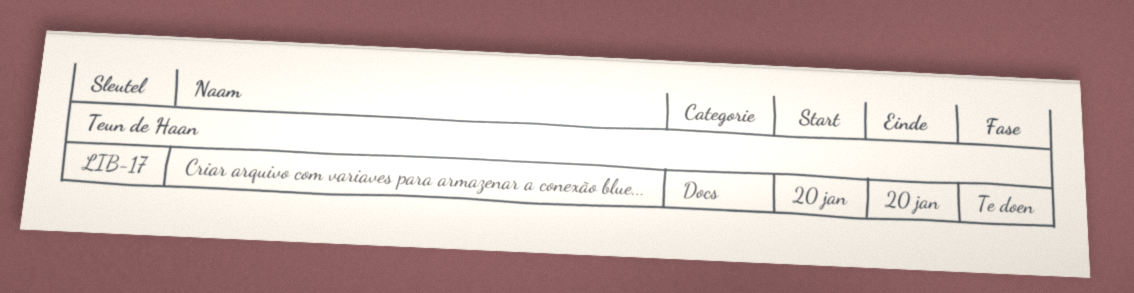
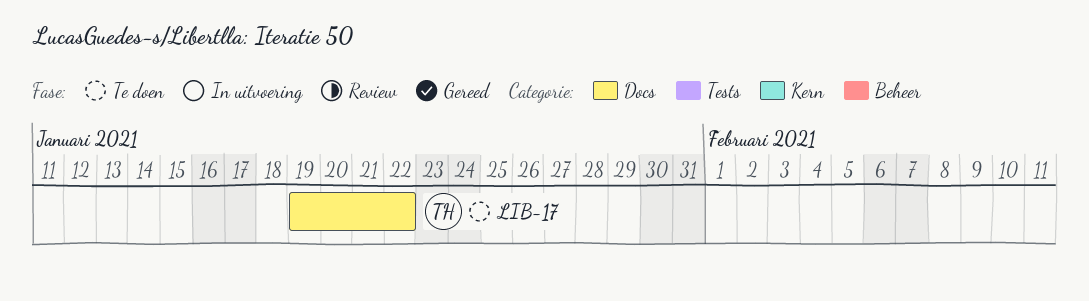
LIB-17, start: Jan 20 -> Jan 19
LIB-17, due: Jan 20 -> Jan 22

